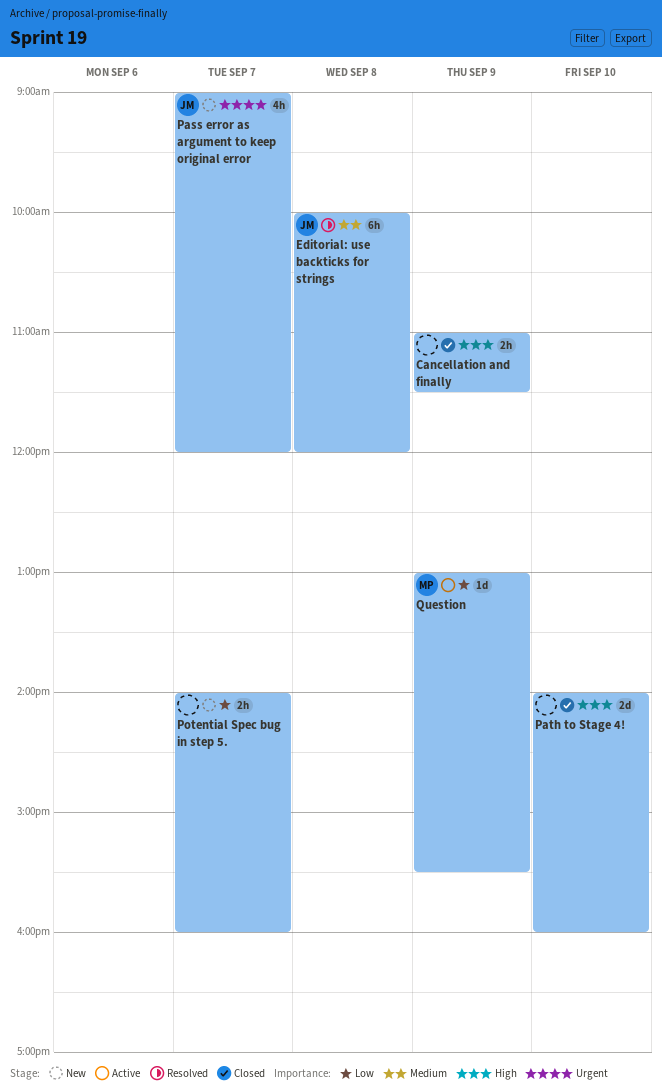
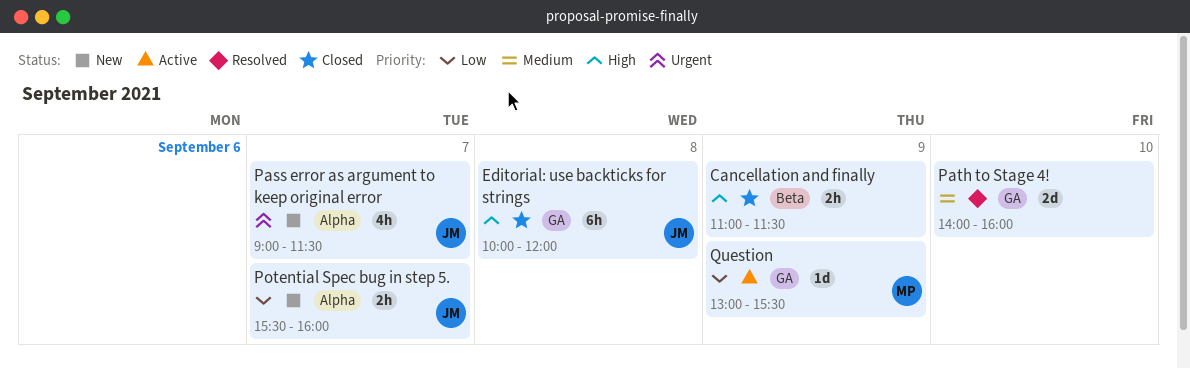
Editorial: use backticks for strings, status: Resolved -> Closed
Editorial: use backticks for strings, priority: Medium -> High
Pass error as argument to keep original error, ends: 12:00 -> 11:30
Path to Stage 4!, status: Closed -> Resolved
Path to Stage 4!, priority: High -> Medium
Potential Spec bug in step 5., owner: none -> JM
Potential Spec bug in step 5., begins: 14:00 -> 15:30

